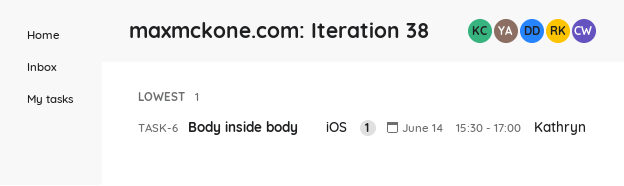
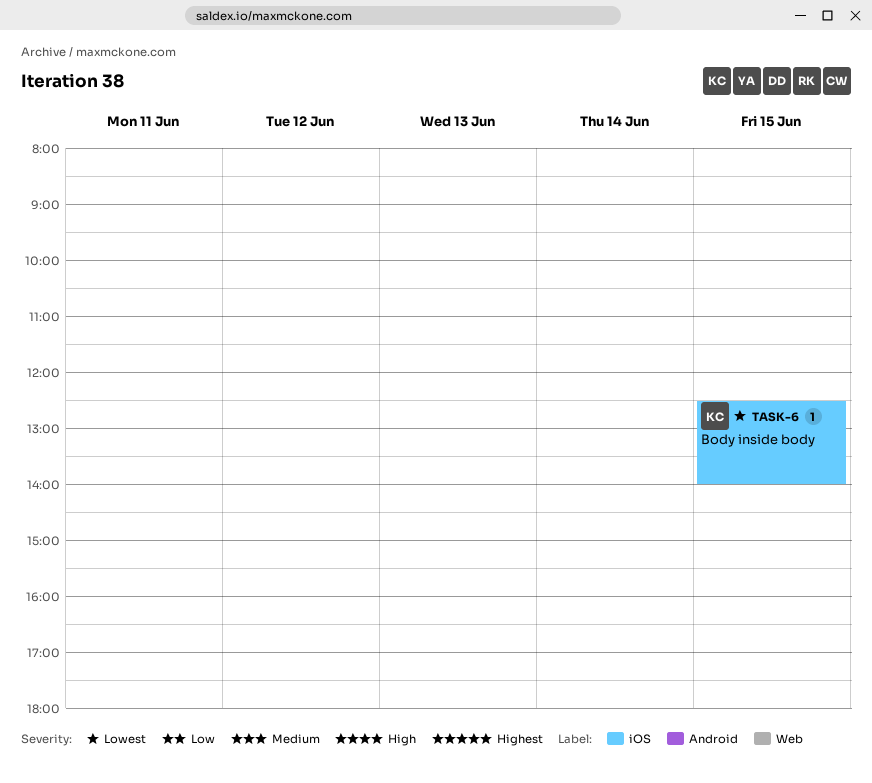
TASK-6, day: Jun 14 -> Jun 15
TASK-6, begins: 15:30 -> 12:30
TASK-6, ends: 17:00 -> 14:00

